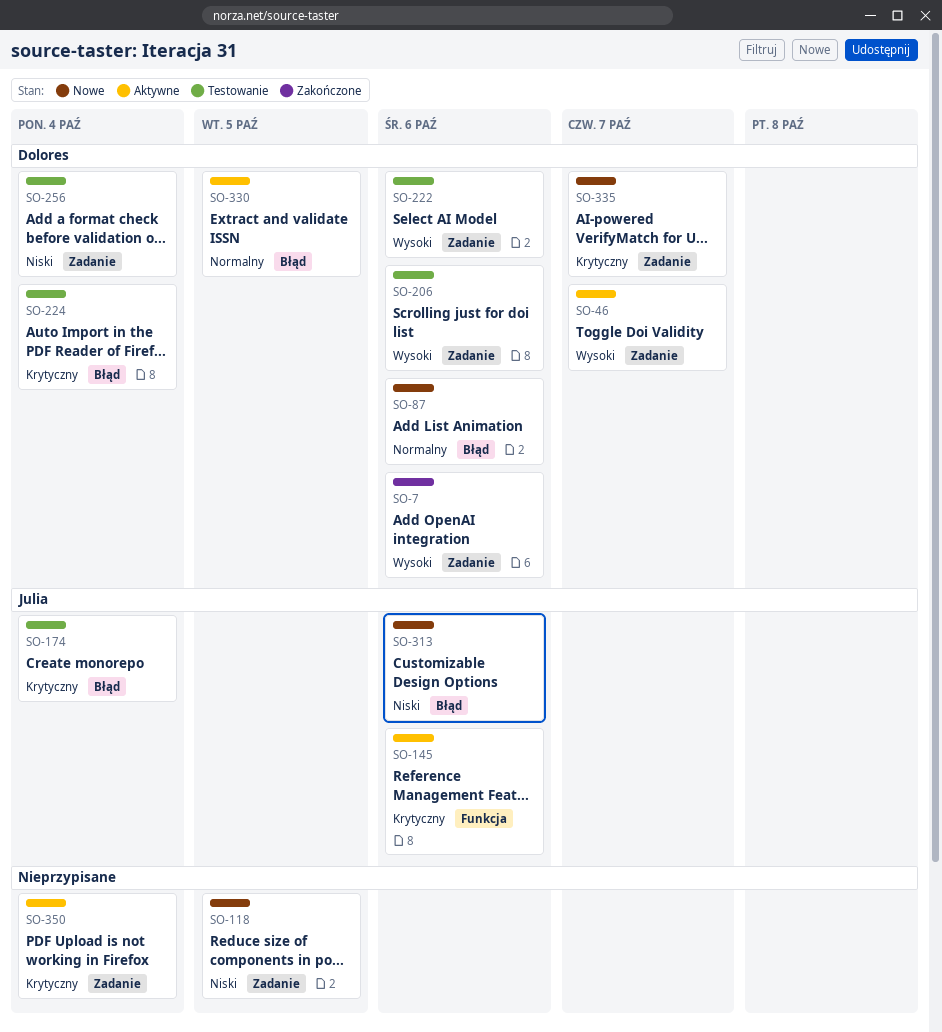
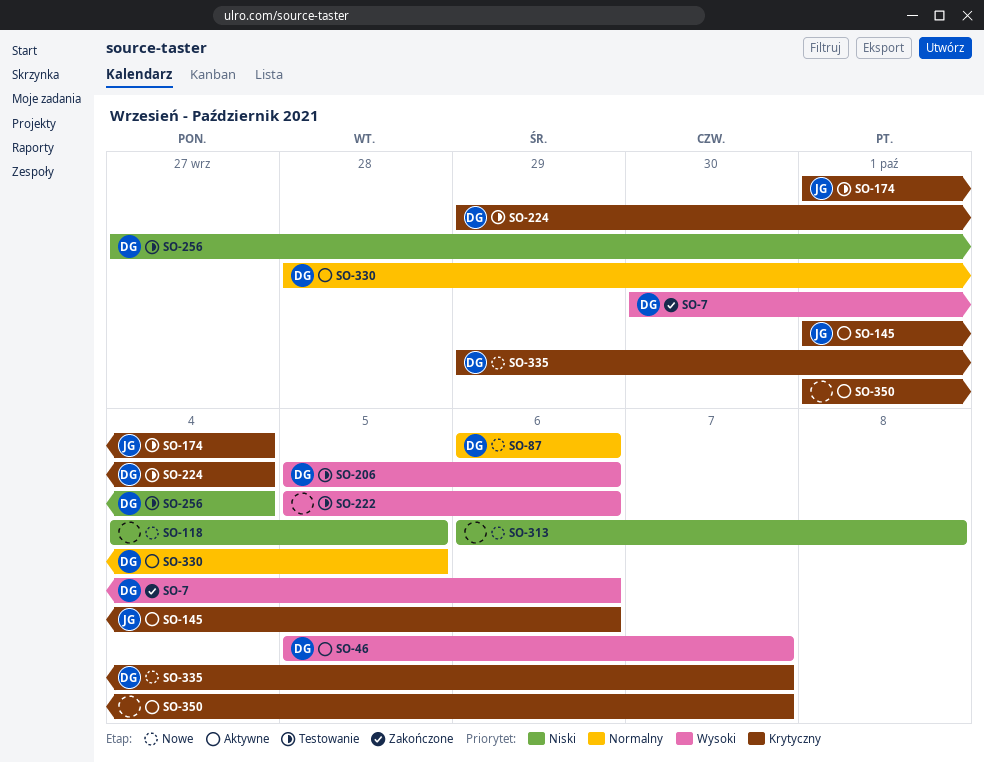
SO-222, owner: Dolores -> none
SO-313, owner: Julia -> none
SO-313, due: Oct 6 -> Oct 8
SO-350, due: Oct 4 -> Oct 7

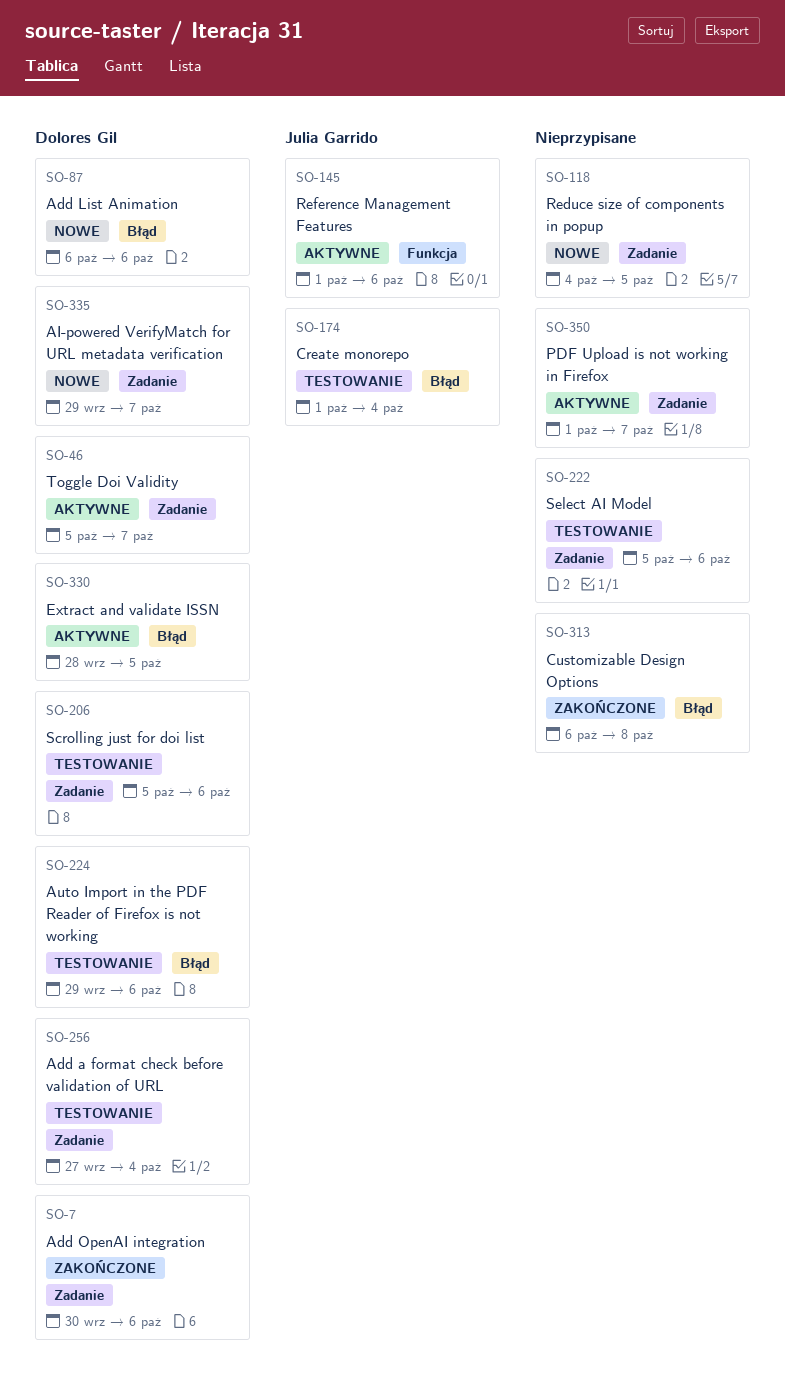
SO-224, due: Oct 4 -> Oct 6
SO-313, status: Nowe -> Zakończone

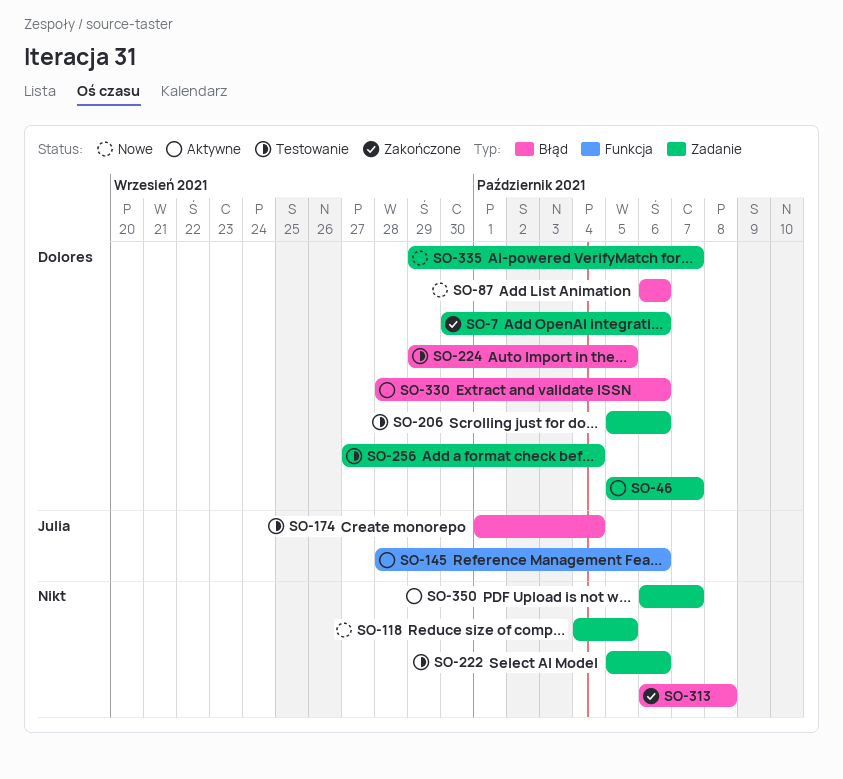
SO-145, start: Oct 1 -> Sep 28
SO-224, due: Oct 6 -> Oct 5
SO-330, due: Oct 5 -> Oct 6
SO-350, start: Oct 1 -> Oct 6

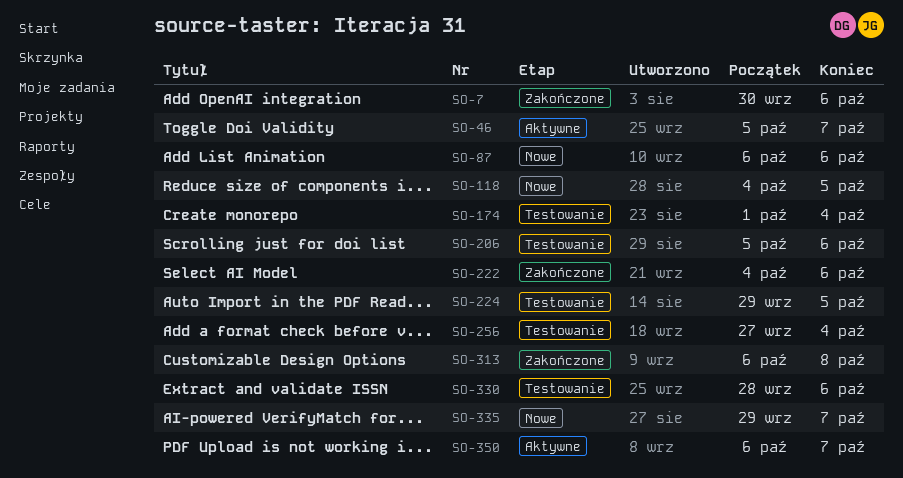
SO-145: present -> none
SO-222, status: Testowanie -> Zakończone
SO-222, start: Oct 5 -> Oct 4
SO-330, status: Aktywne -> Testowanie

